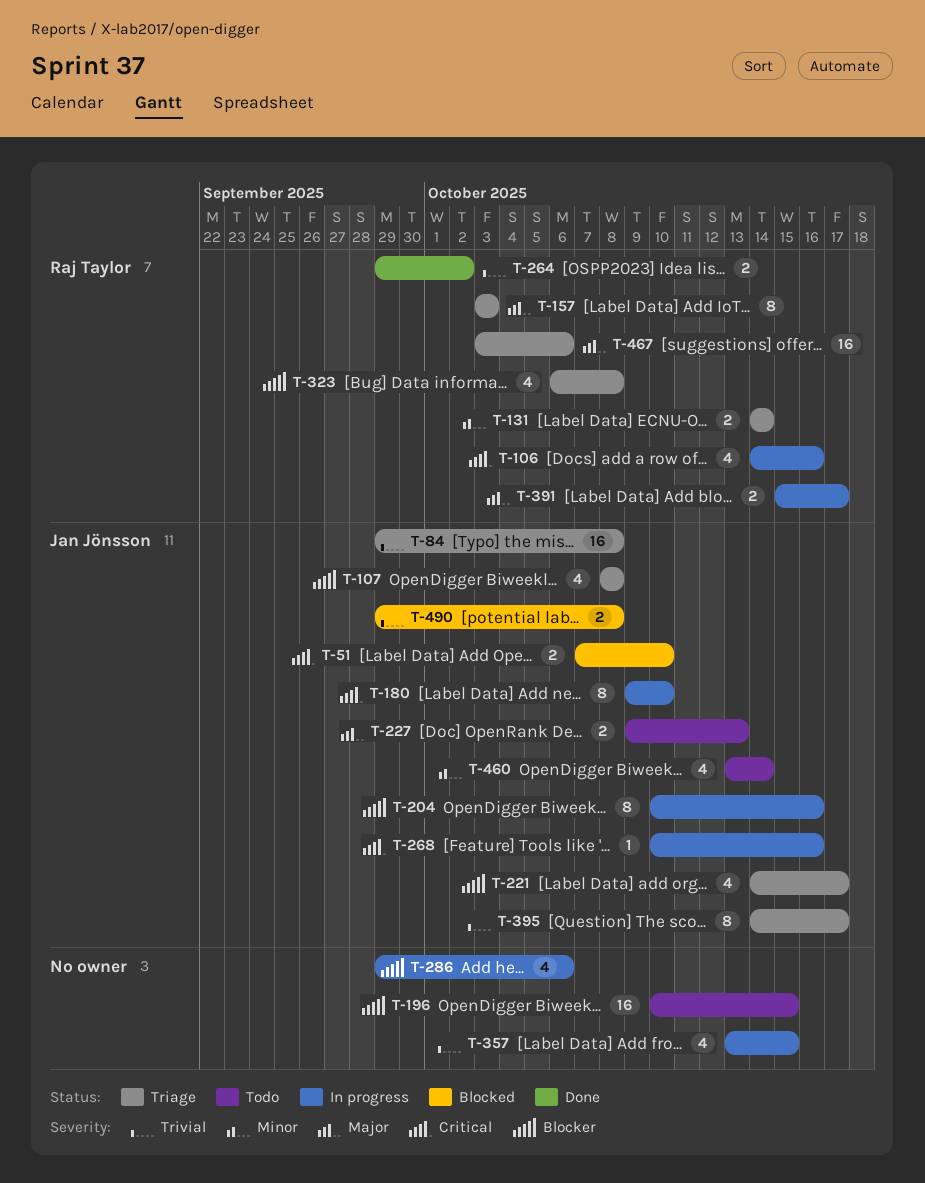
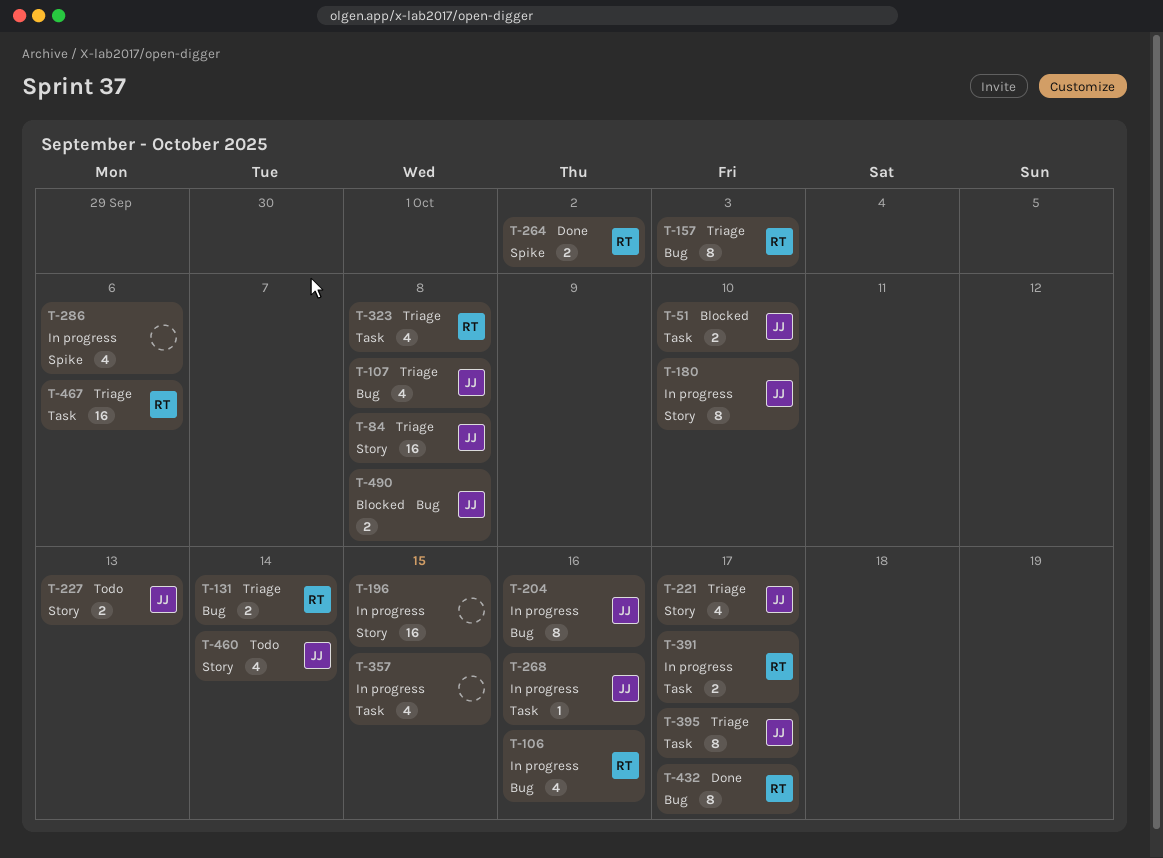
T-196, status: Todo -> In progress
T-432: none -> present

